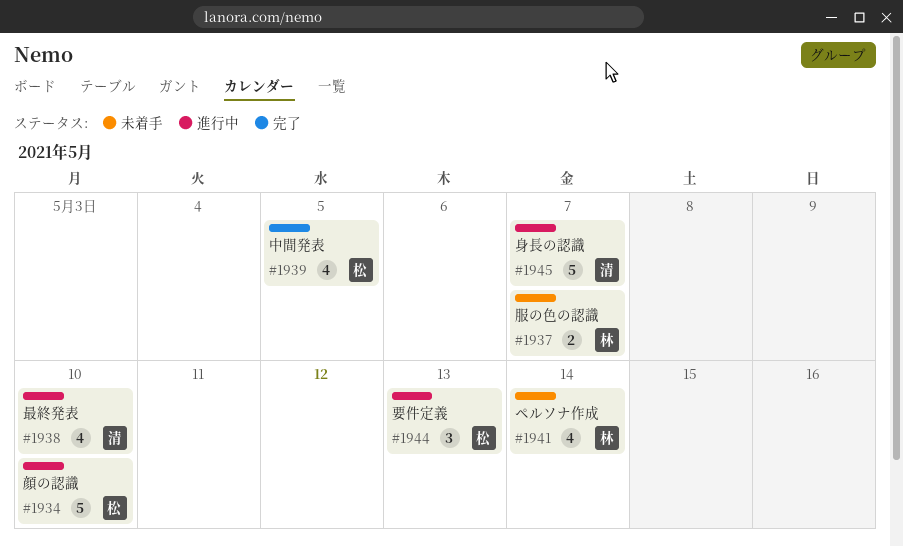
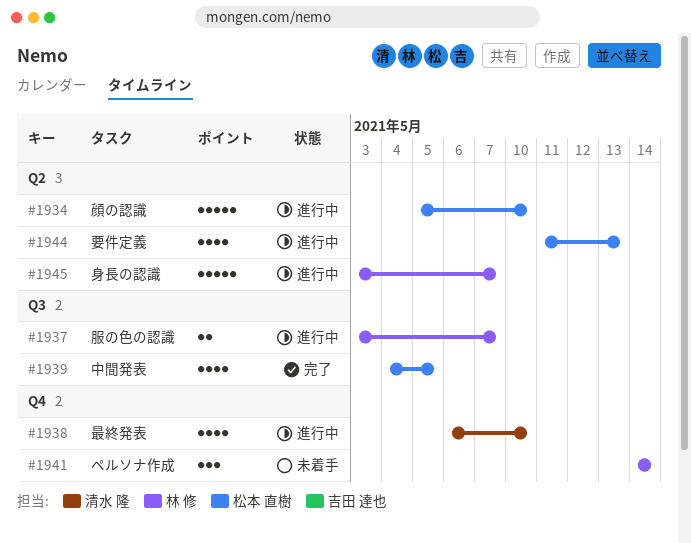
#1937, status: 未着手 -> 進行中
#1941, estimate: 4 -> 3
#1944, estimate: 3 -> 4
#1945, owner: 清水 隆 -> 林 修

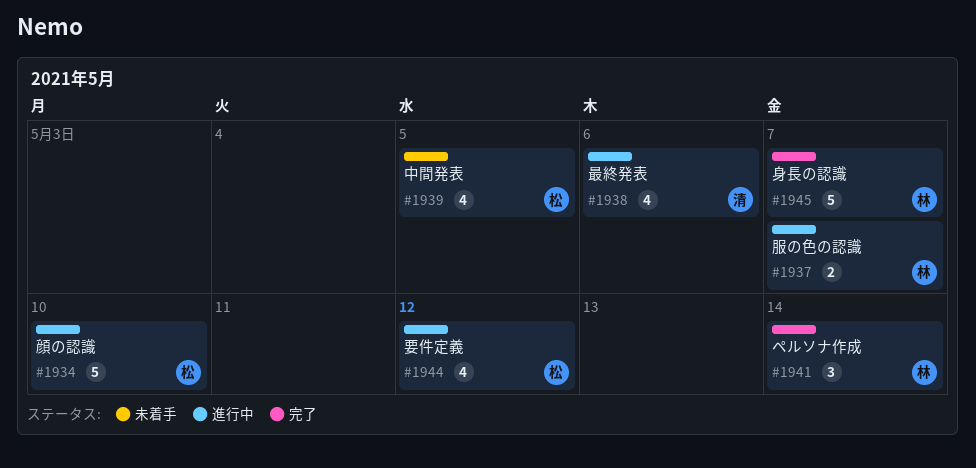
#1938, due: May 10 -> May 6
#1939, status: 完了 -> 未着手
#1941, status: 未着手 -> 完了
#1944, due: May 13 -> May 12
#1945, status: 進行中 -> 完了

